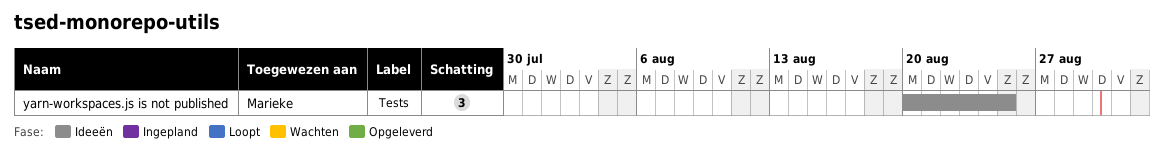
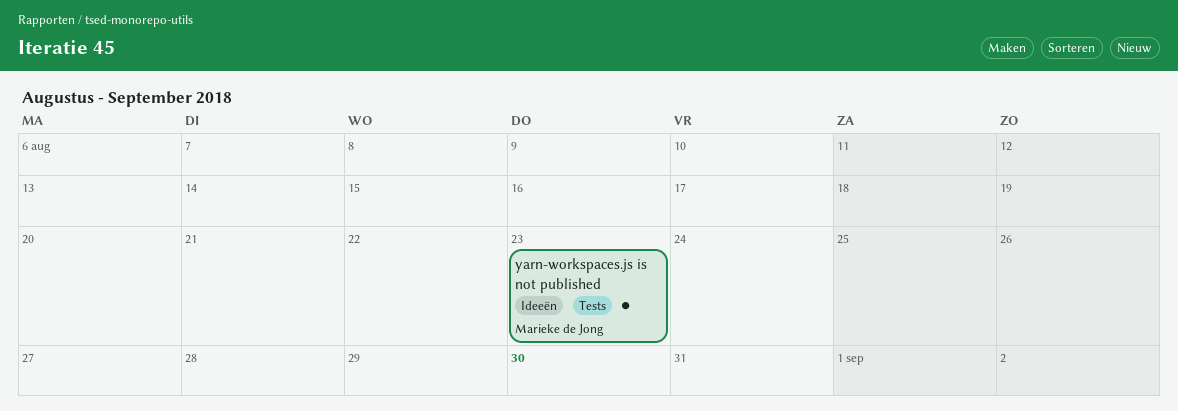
yarn-workspaces.js is not published, estimate: 3 -> 1
yarn-workspaces.js is not published, due: Aug 25 -> Aug 23

